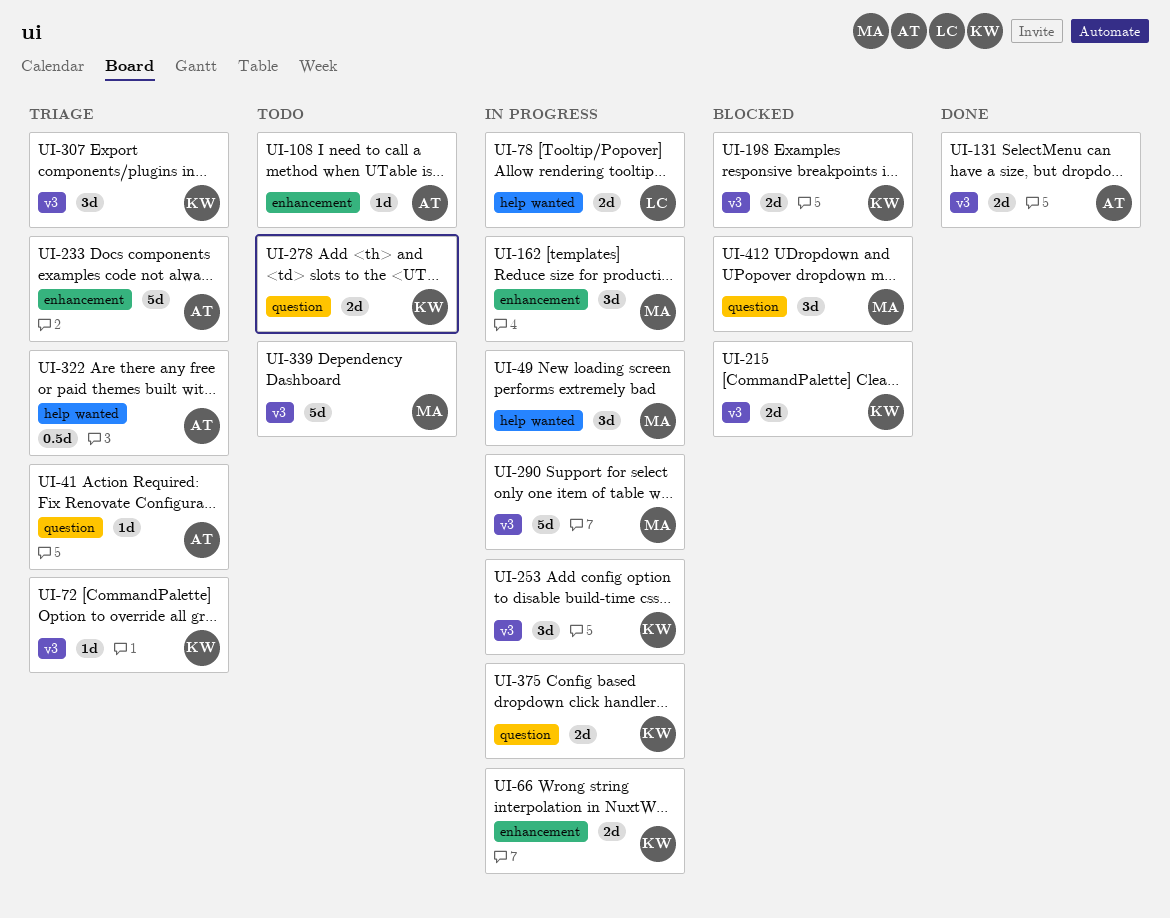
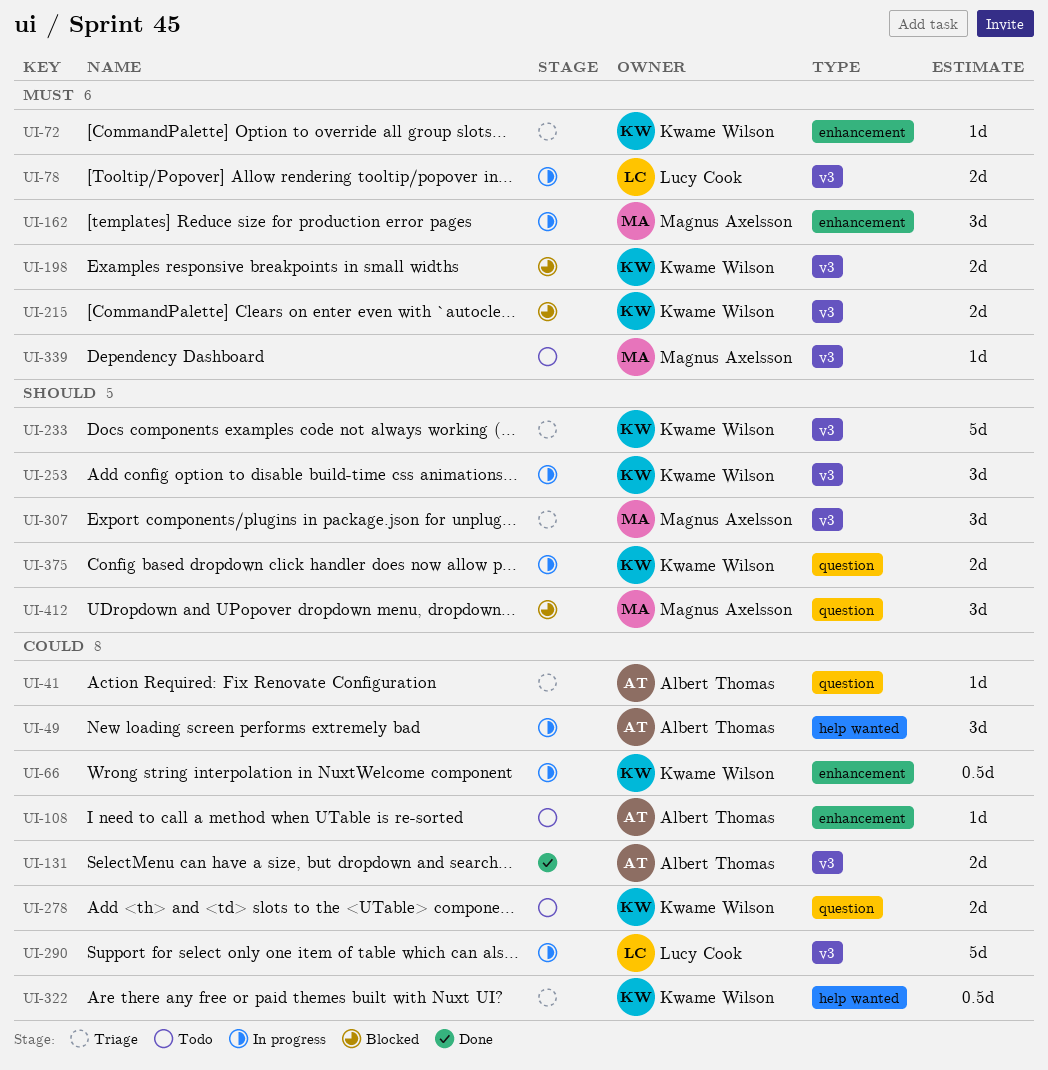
UI-49, owner: Magnus Axelsson -> Albert Thomas
UI-66, estimate: 2d -> 0.5d
UI-72, label: v3 -> enhancement
UI-78, label: help wanted -> v3
UI-233, owner: Albert Thomas -> Kwame Wilson
UI-233, label: enhancement -> v3
UI-290, owner: Magnus Axelsson -> Lucy Cook
UI-307, owner: Kwame Wilson -> Magnus Axelsson
UI-322, owner: Albert Thomas -> Kwame Wilson
UI-339, estimate: 5d -> 1d

